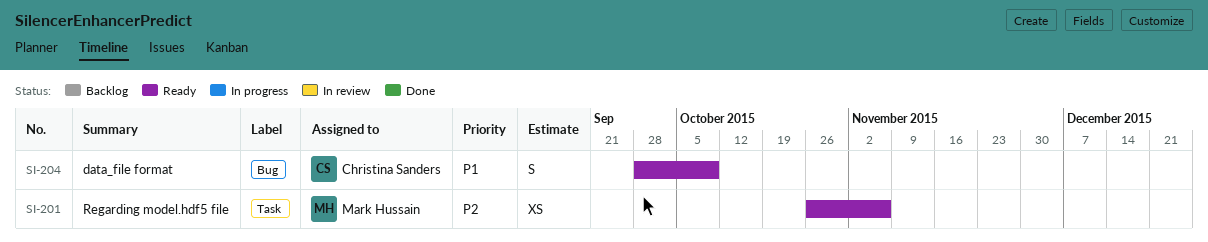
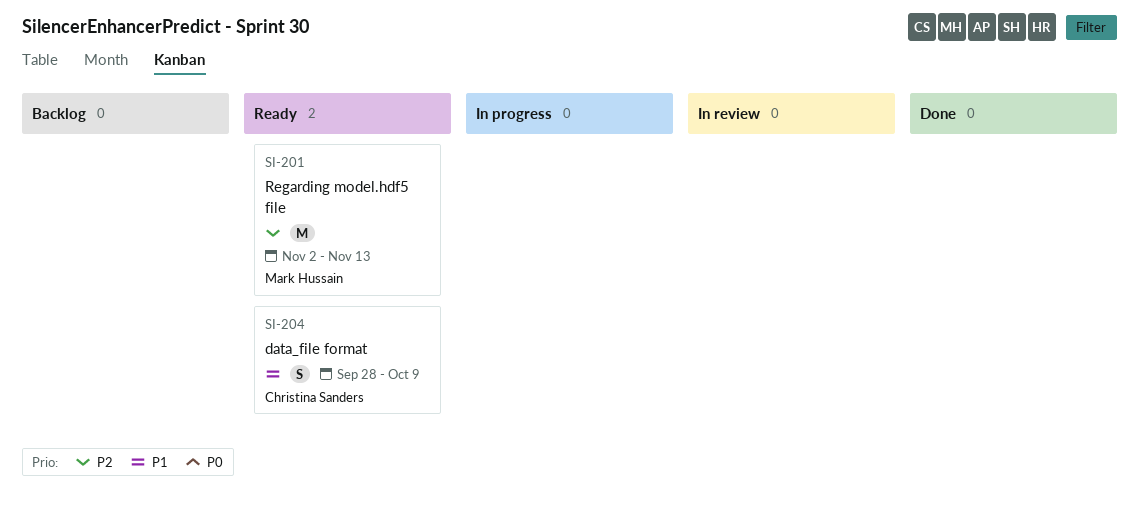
SI-201, estimate: XS -> M
SI-201, start: Oct 26 -> Nov 2
SI-201, due: Nov 6 -> Nov 13

